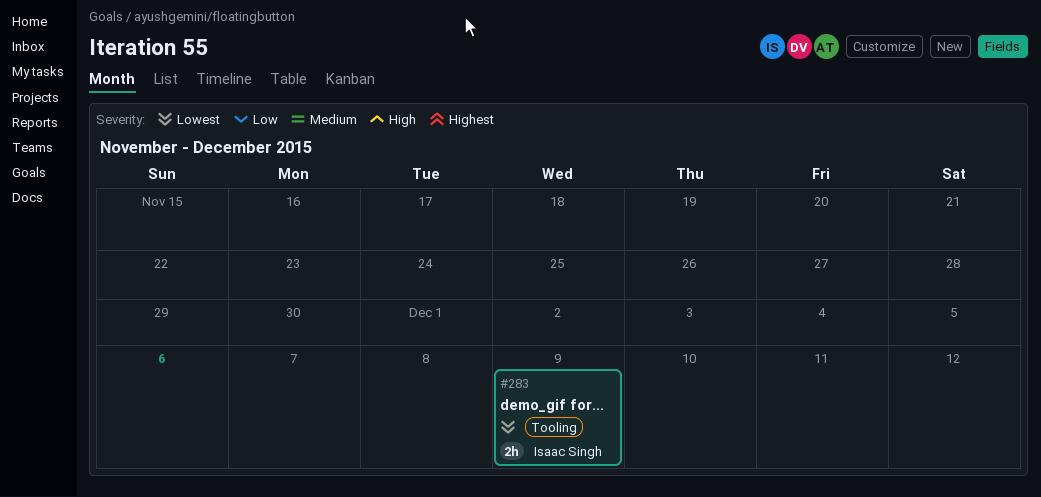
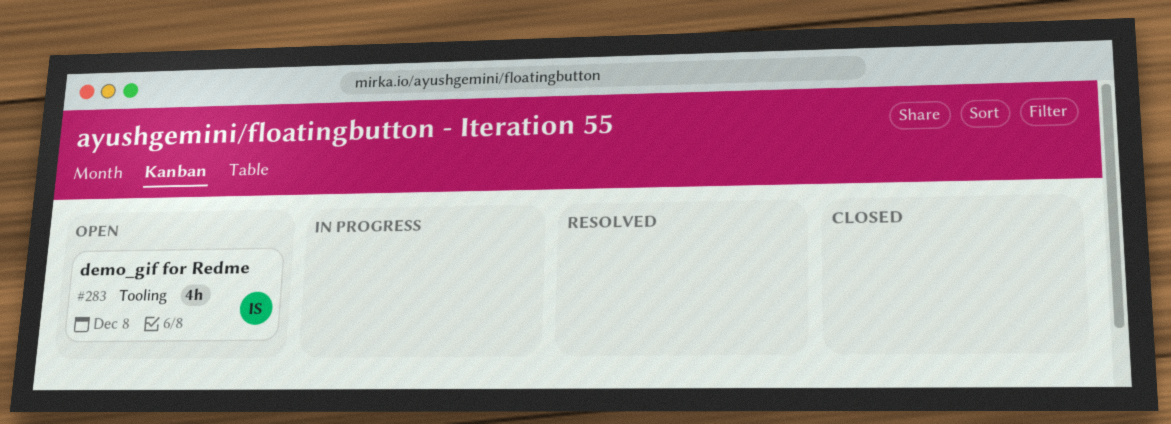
#283, estimate: 2h -> 4h
#283, due: Dec 9 -> Dec 8

